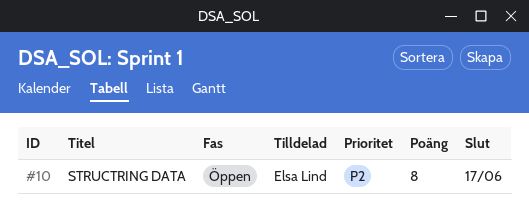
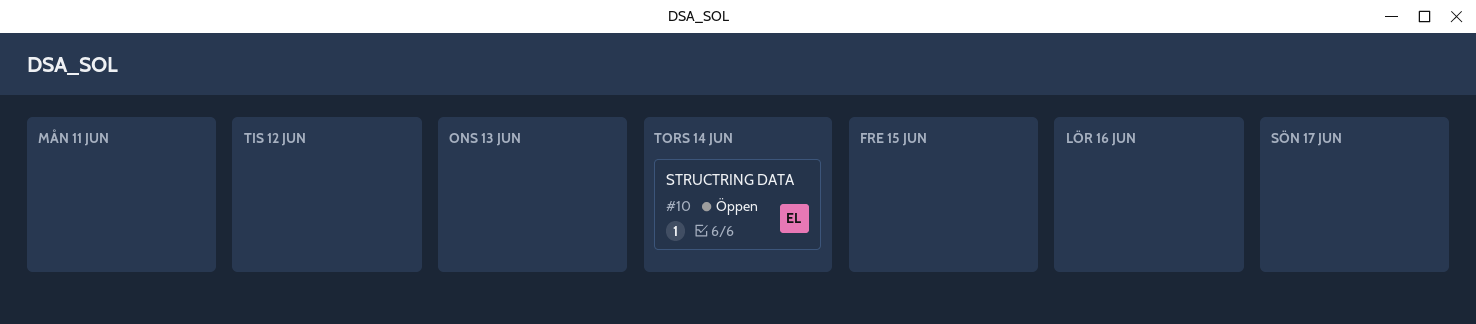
#10, estimate: 8 -> 1
#10, due: Jun 17 -> Jun 14

